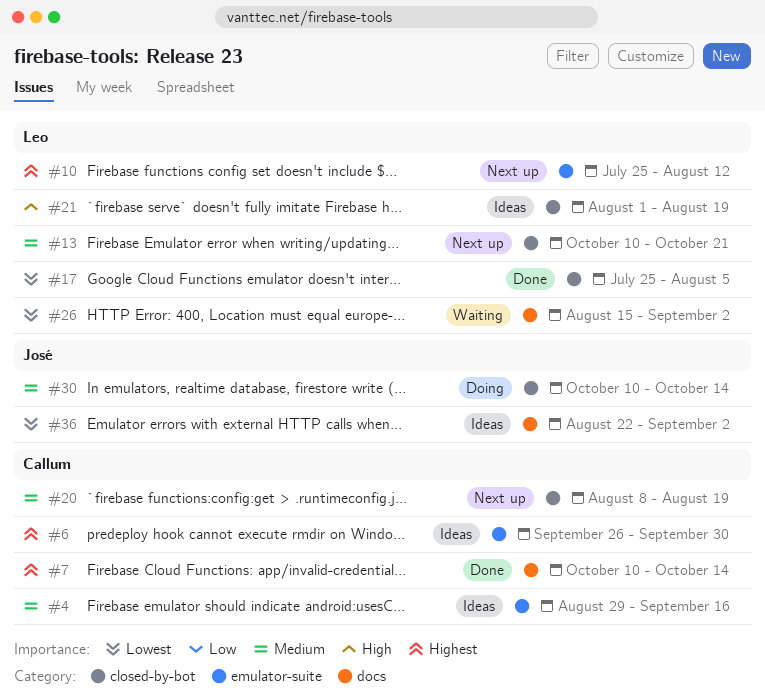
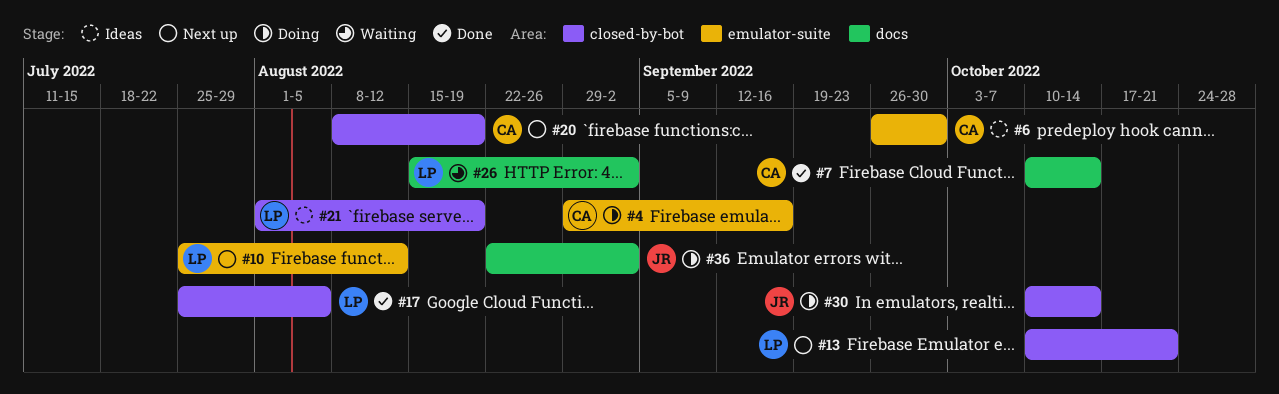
#4, status: Ideas -> Doing
#36, status: Ideas -> Doing

